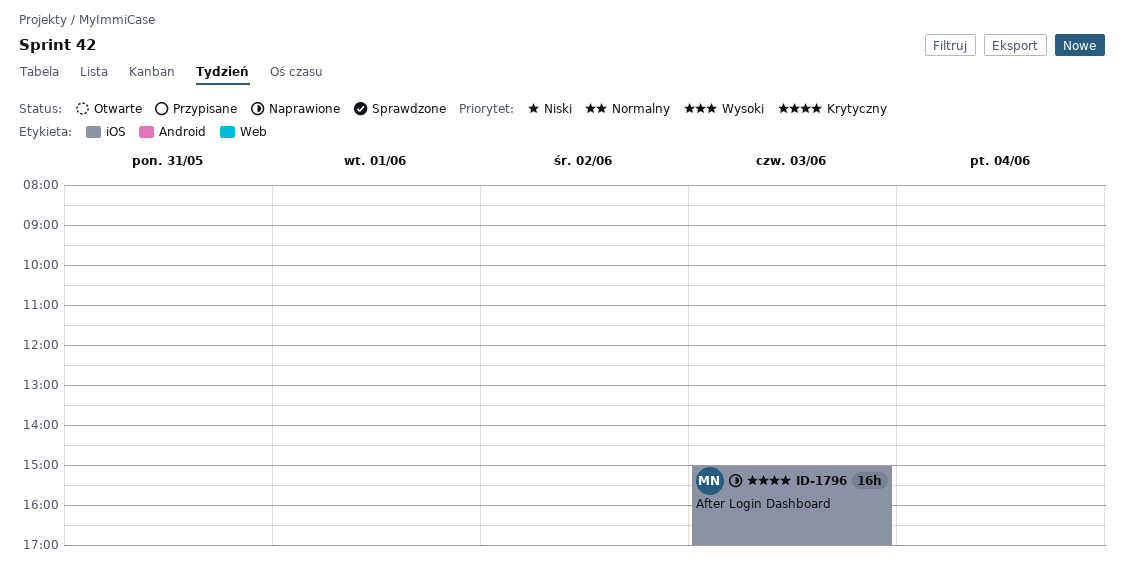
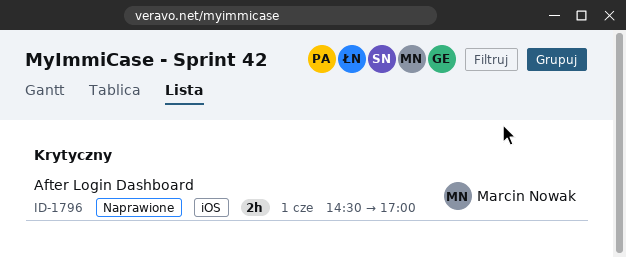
ID-1796, estimate: 16h -> 2h
ID-1796, day: Jun 3 -> Jun 1
ID-1796, begins: 15:00 -> 14:30

